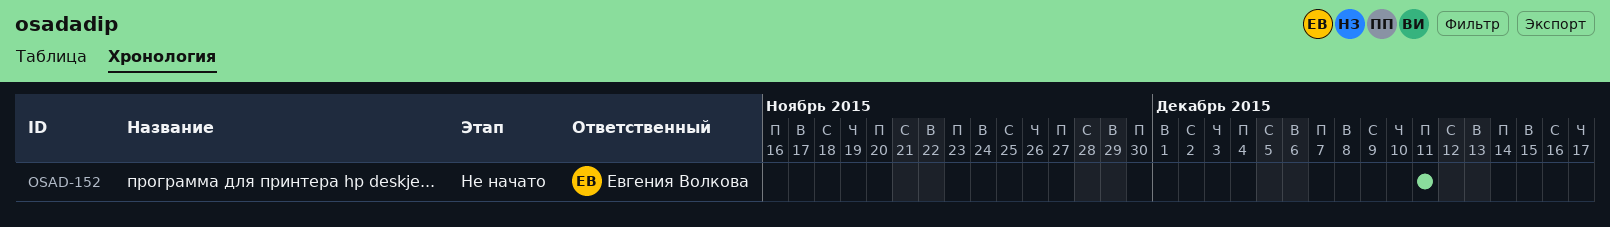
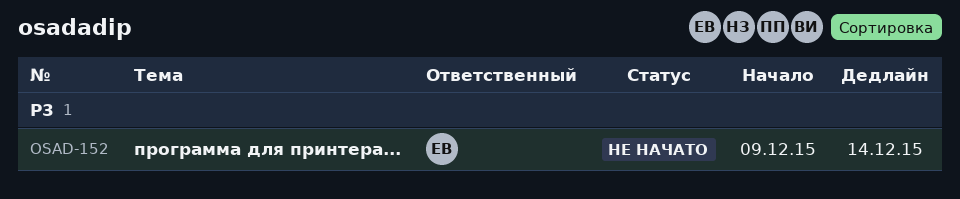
OSAD-152, start: Dec 11 -> Dec 9
OSAD-152, due: Dec 11 -> Dec 14

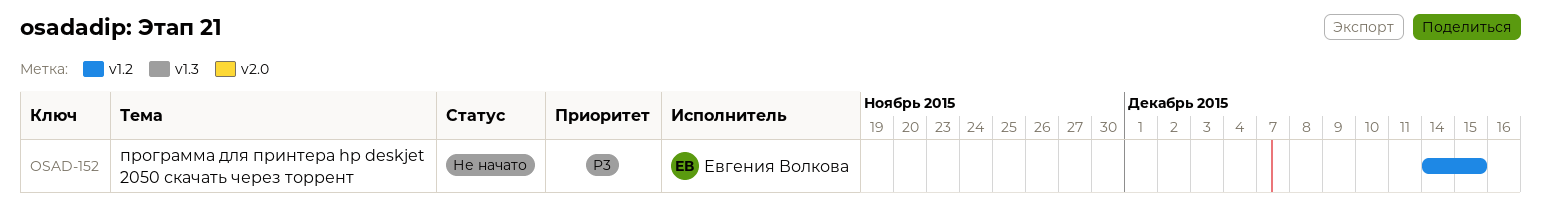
OSAD-152, start: Dec 9 -> Dec 14
OSAD-152, due: Dec 14 -> Dec 15

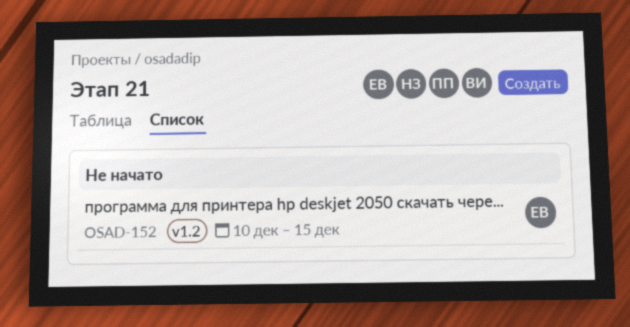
OSAD-152, start: Dec 14 -> Dec 10

